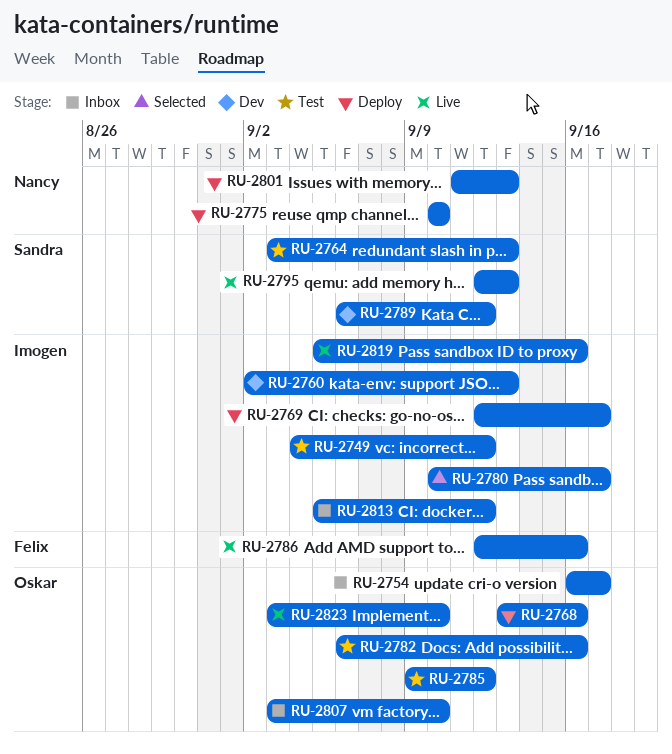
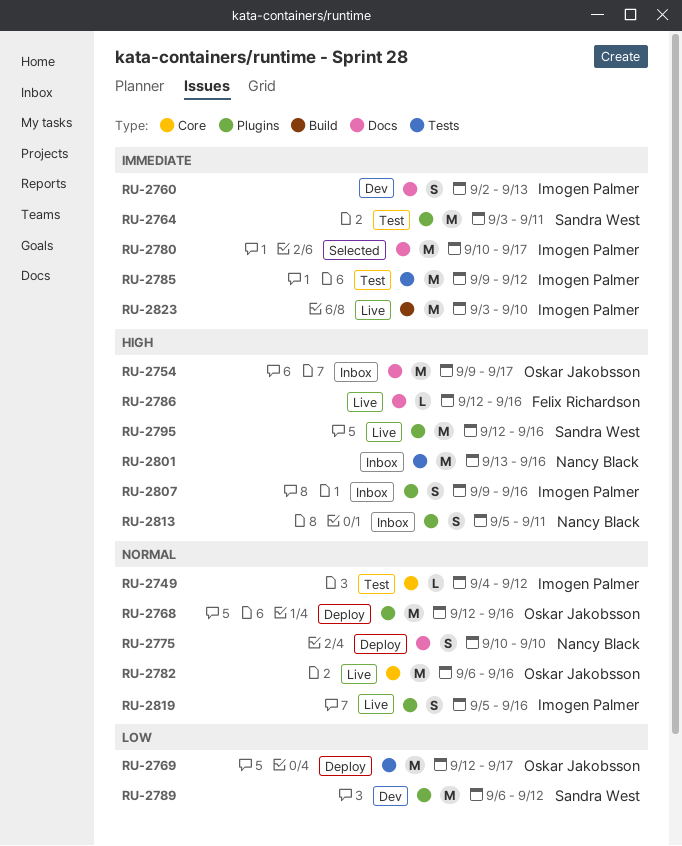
RU-2754, start: Sep 16 -> Sep 9
RU-2764, due: Sep 13 -> Sep 11
RU-2768, start: Sep 13 -> Sep 12
RU-2769, owner: Imogen Palmer -> Oskar Jakobsson
RU-2782, status: Test -> Live
RU-2785, owner: Oskar Jakobsson -> Imogen Palmer
RU-2795, due: Sep 13 -> Sep 16
RU-2801, status: Deploy -> Inbox
RU-2801, start: Sep 11 -> Sep 13
RU-2801, due: Sep 13 -> Sep 16
RU-2807, owner: Oskar Jakobsson -> Imogen Palmer
RU-2807, start: Sep 3 -> Sep 9
RU-2807, due: Sep 10 -> Sep 16
RU-2813, owner: Imogen Palmer -> Nancy Black
RU-2813, due: Sep 12 -> Sep 11
RU-2823, owner: Oskar Jakobsson -> Imogen Palmer

